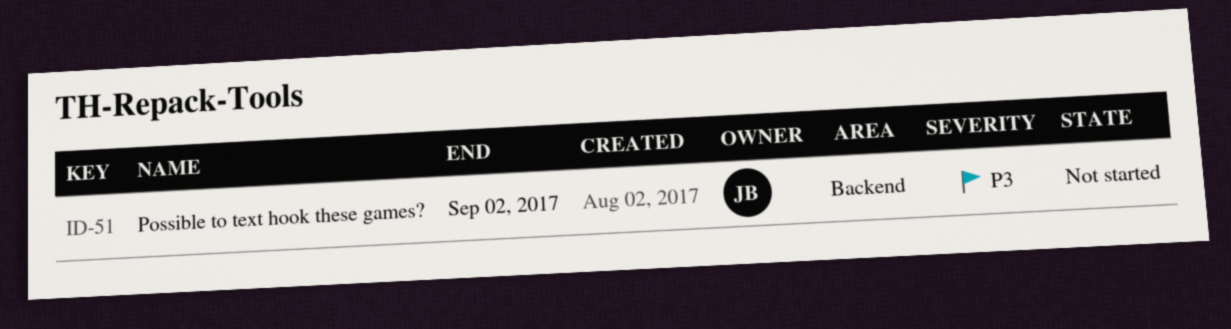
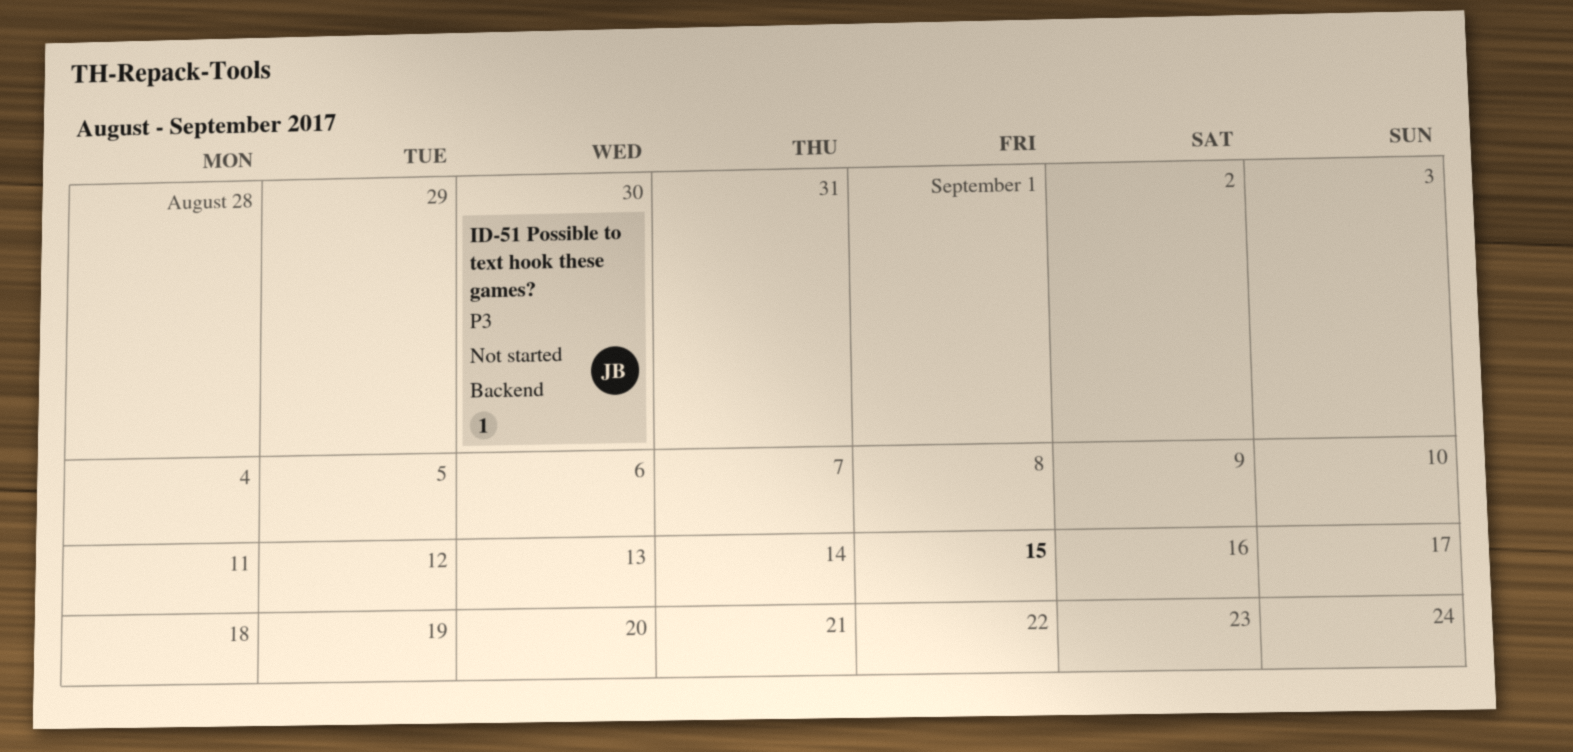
ID-51, due: Sep 2 -> Aug 30

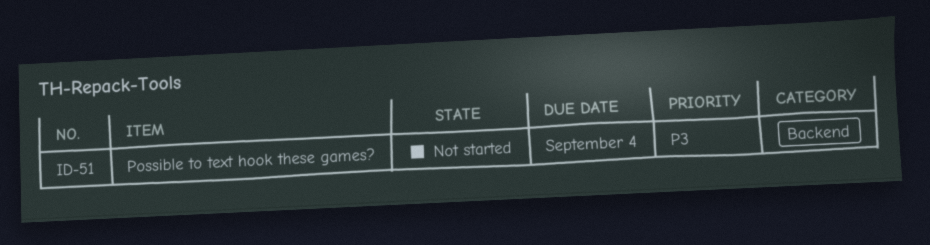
ID-51, due: Aug 30 -> Sep 4

